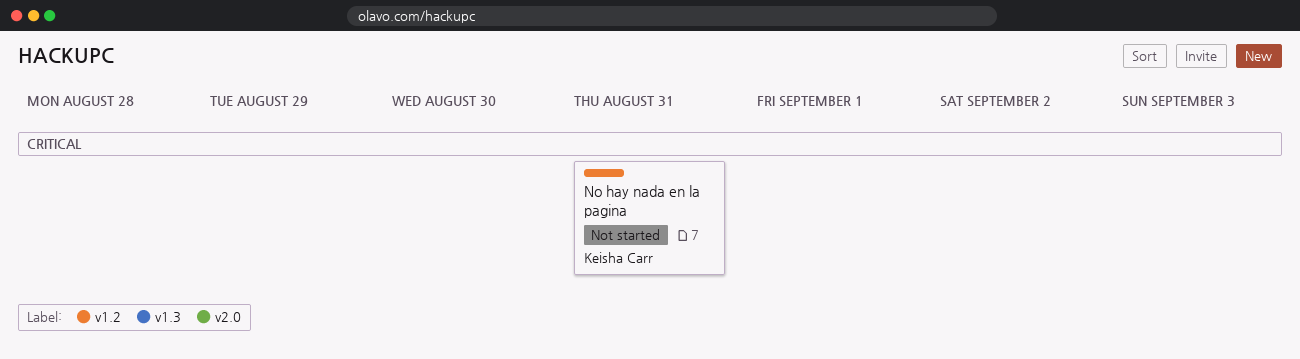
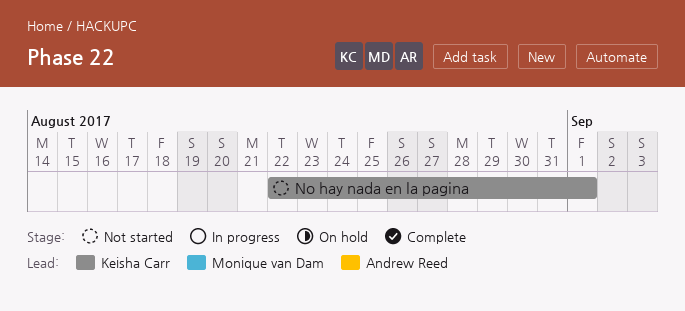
No hay nada en la pagina, due: Aug 31 -> Sep 1

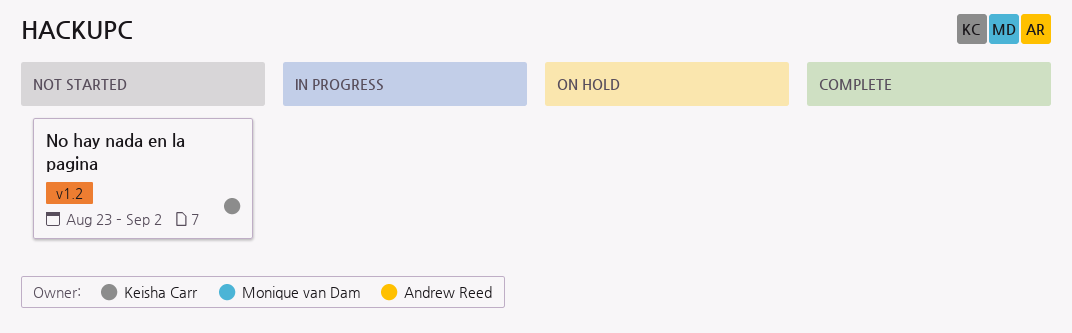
No hay nada en la pagina, start: Aug 22 -> Aug 23
No hay nada en la pagina, due: Sep 1 -> Sep 2

